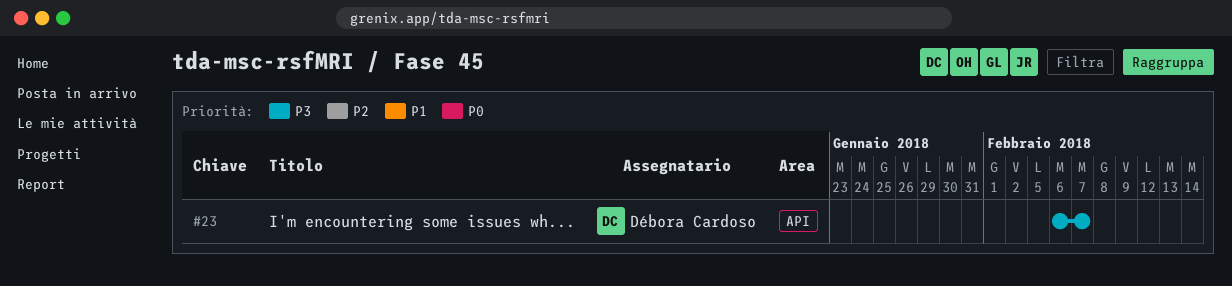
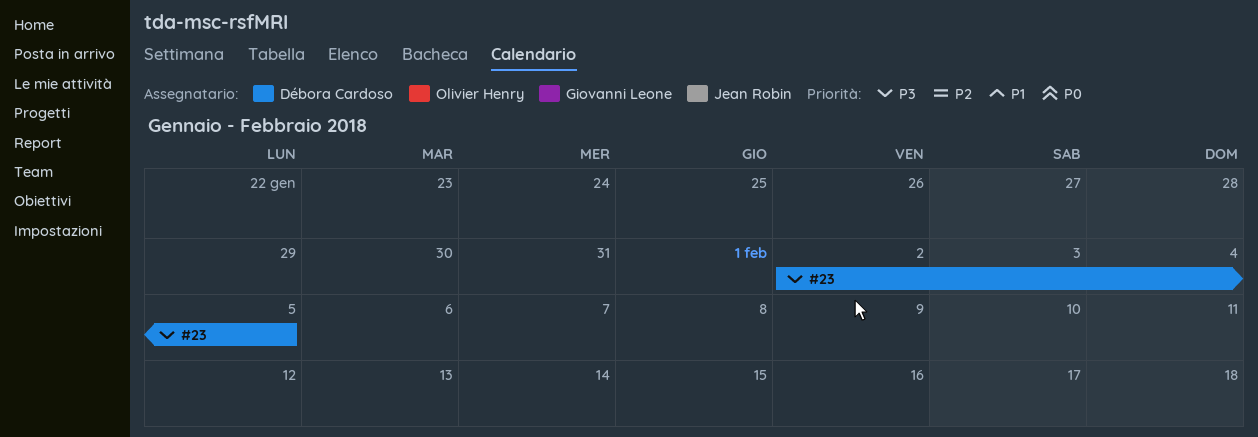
#23, start: Feb 6 -> Feb 2
#23, due: Feb 7 -> Feb 5

